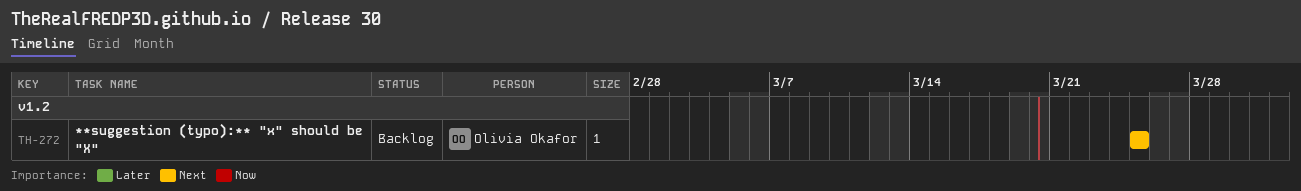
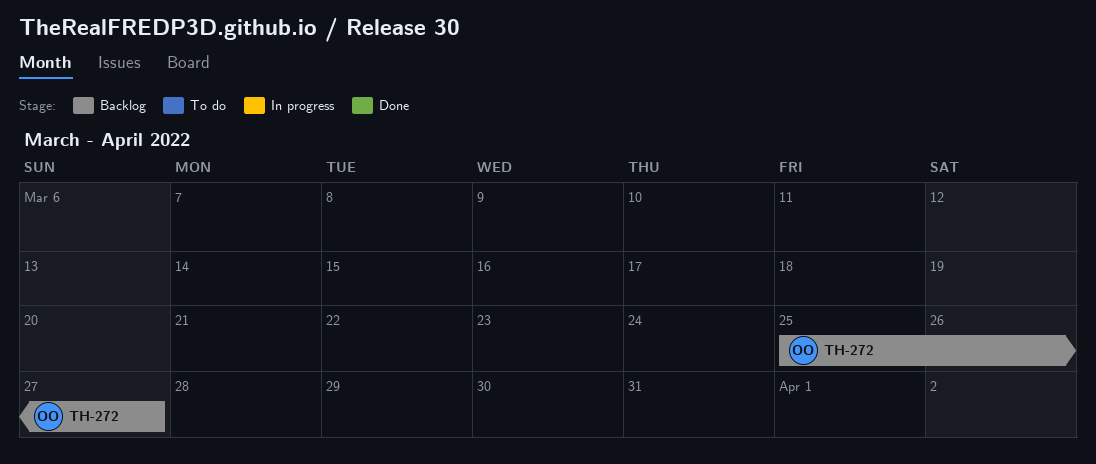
TH-272, due: Mar 25 -> Mar 27

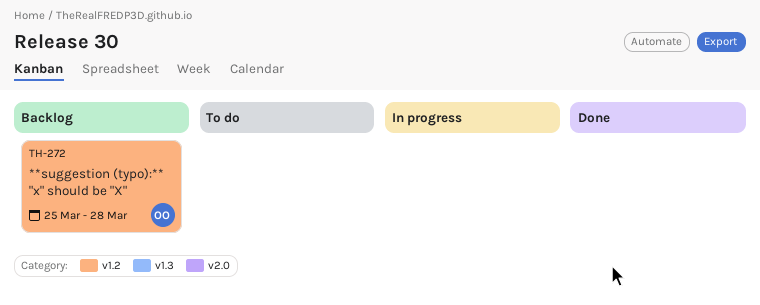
TH-272, due: Mar 27 -> Mar 28

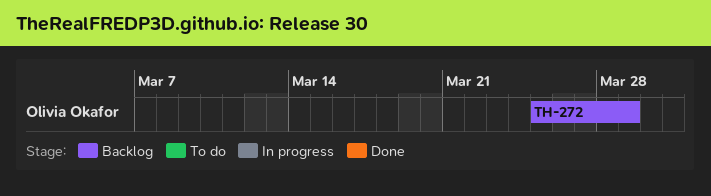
TH-272, due: Mar 28 -> Mar 29

